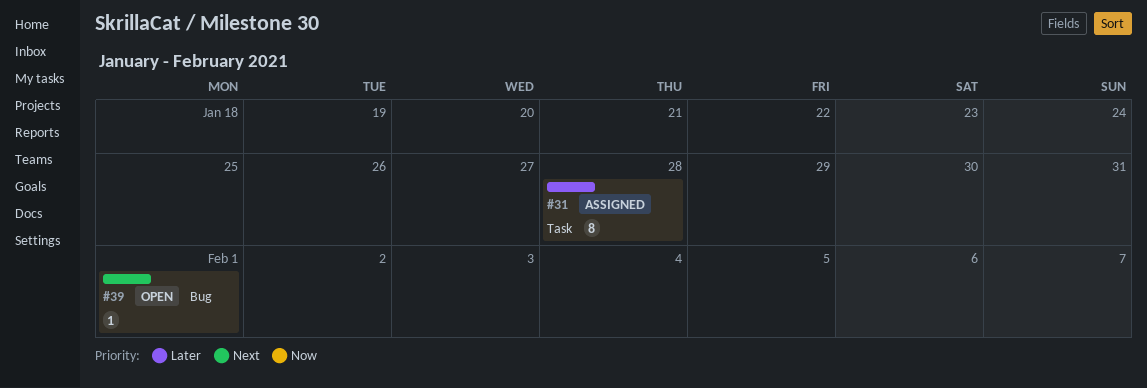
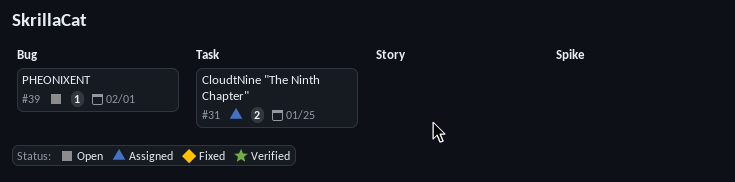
#31, estimate: 8 -> 2
#31, due: Jan 28 -> Jan 25

